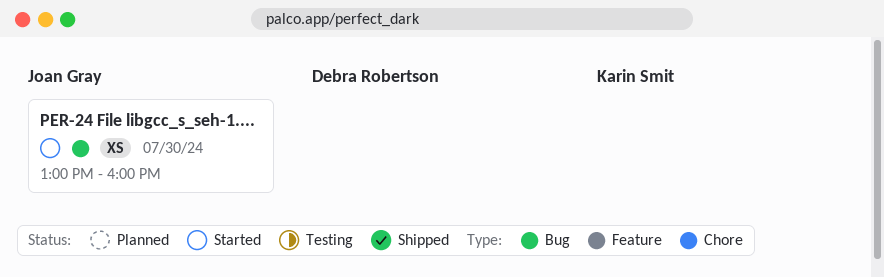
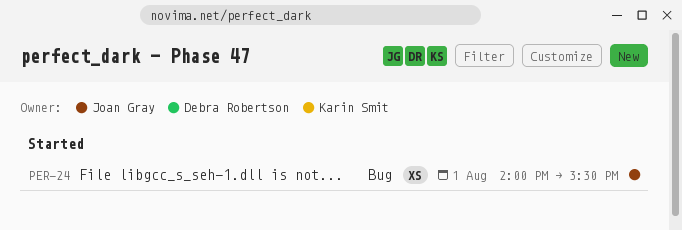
PER-24, day: Jul 30 -> Aug 1
PER-24, begins: 13:00 -> 14:00
PER-24, ends: 16:00 -> 15:30

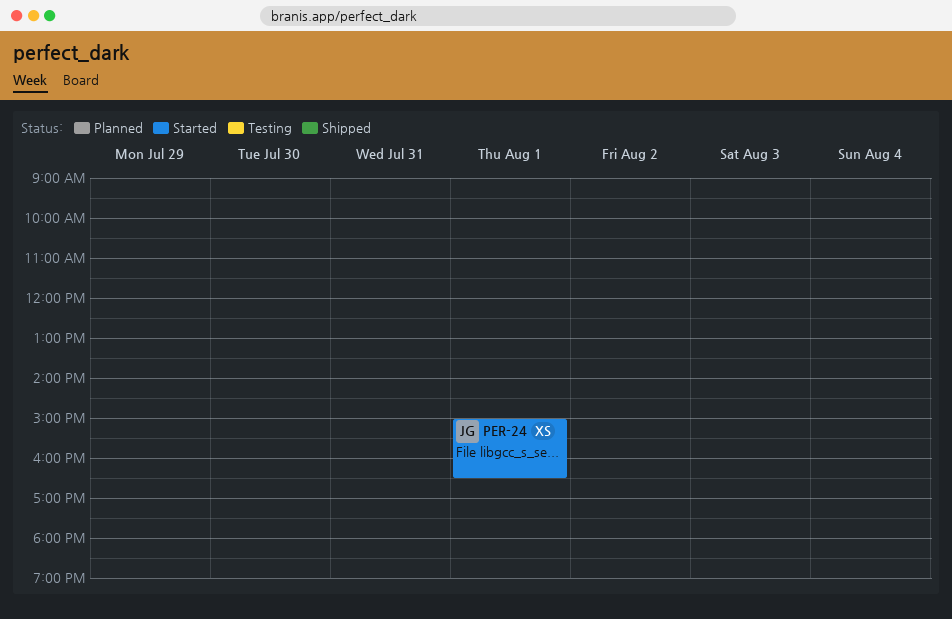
PER-24, begins: 14:00 -> 15:00
PER-24, ends: 15:30 -> 16:30

